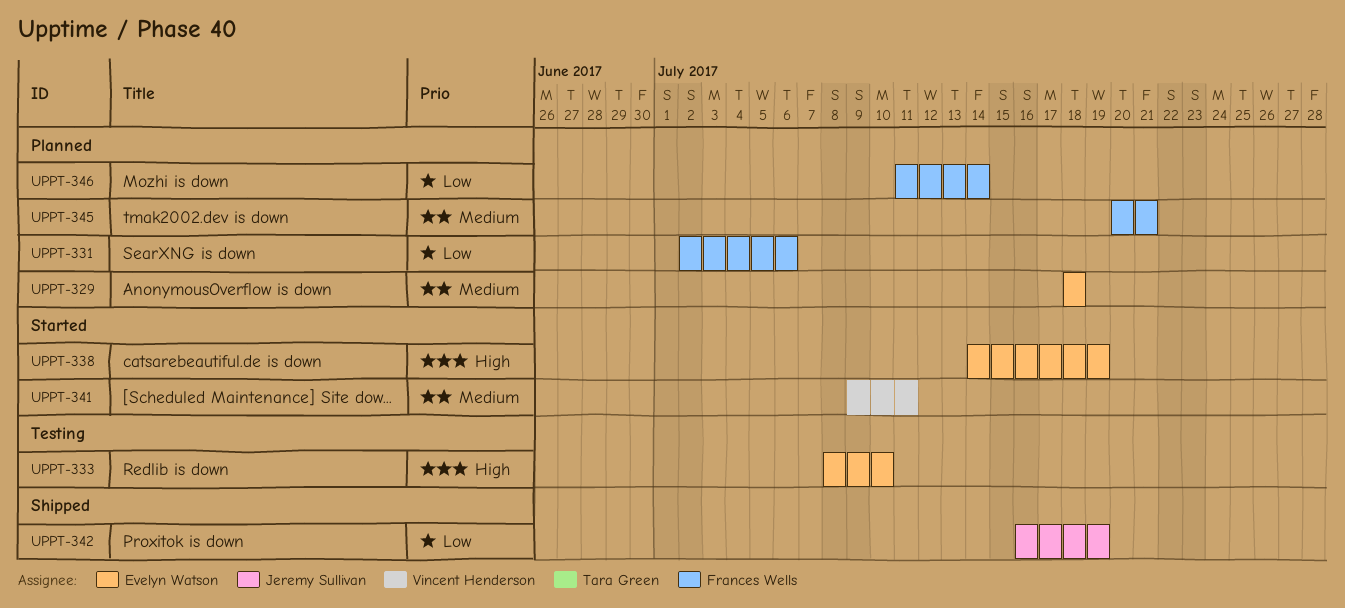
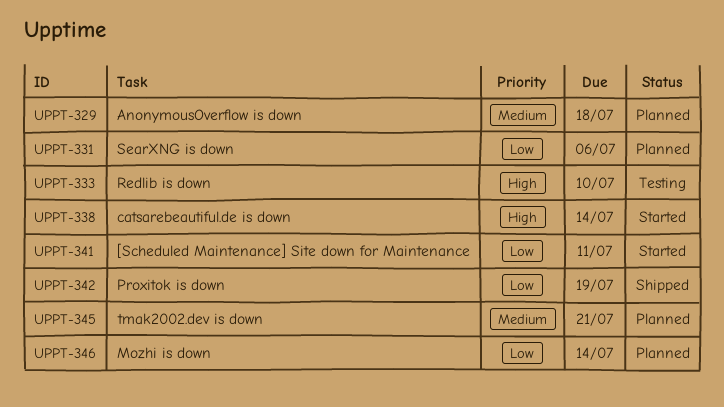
UPPT-338, due: Jul 19 -> Jul 14
UPPT-341, priority: Medium -> Low

